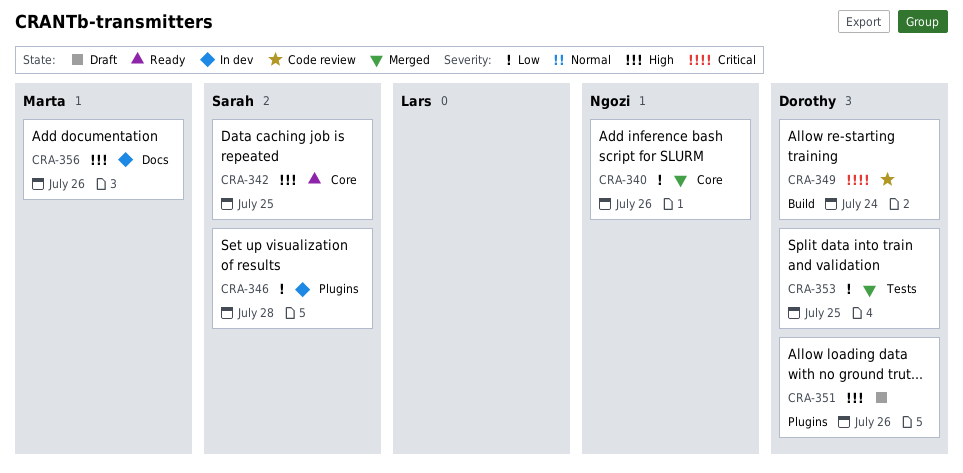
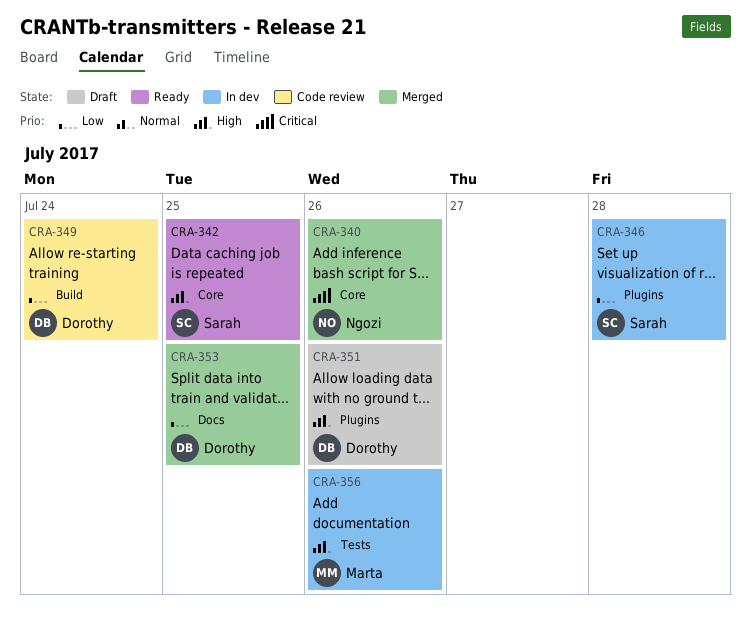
CRA-340, priority: Low -> Critical
CRA-349, priority: Critical -> Low
CRA-353, label: Tests -> Docs
CRA-356, label: Docs -> Tests

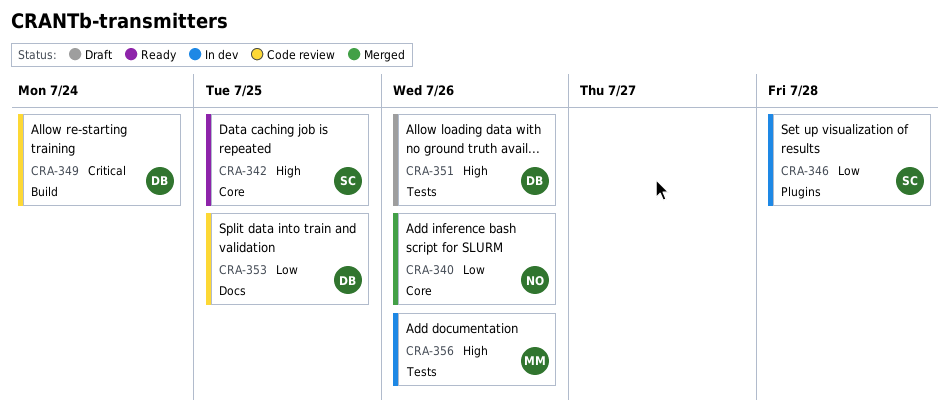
CRA-340, priority: Critical -> Low
CRA-349, priority: Low -> Critical
CRA-351, label: Plugins -> Tests
CRA-353, status: Merged -> Code review

